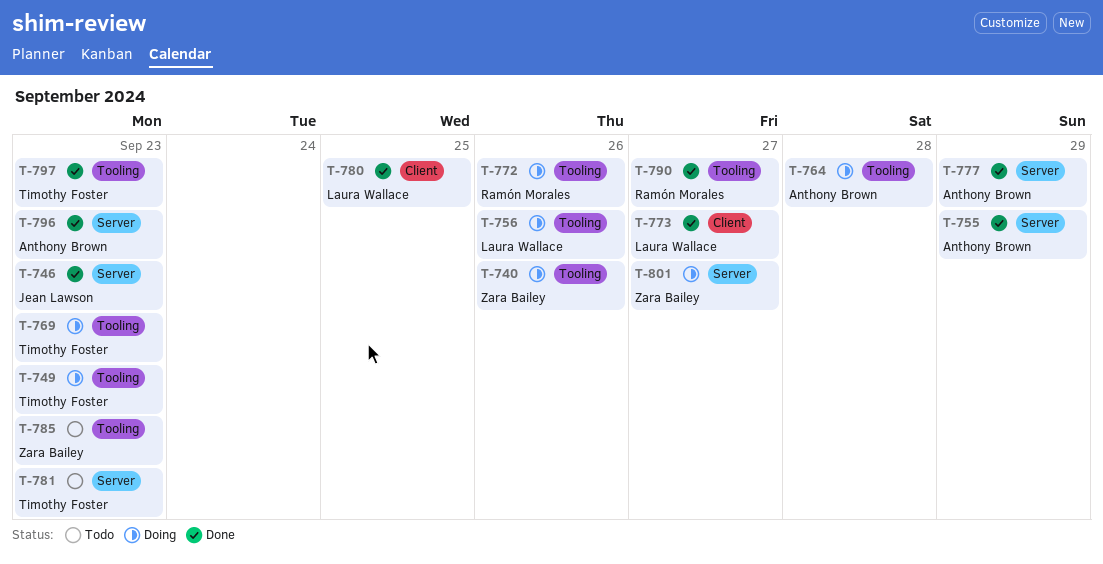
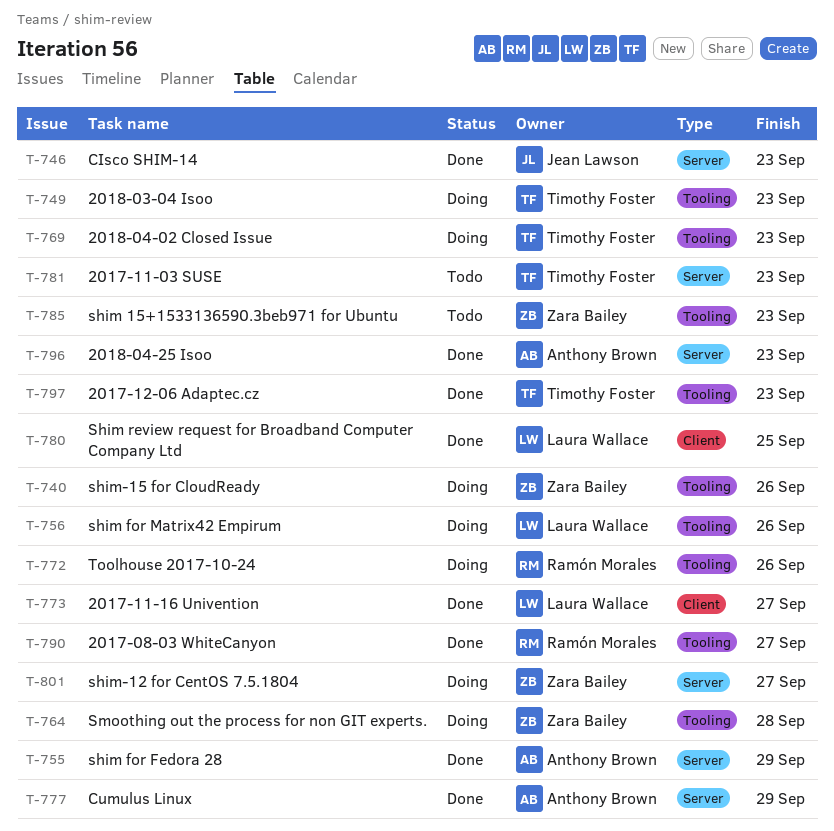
T-764, owner: Anthony Brown -> Zara Bailey

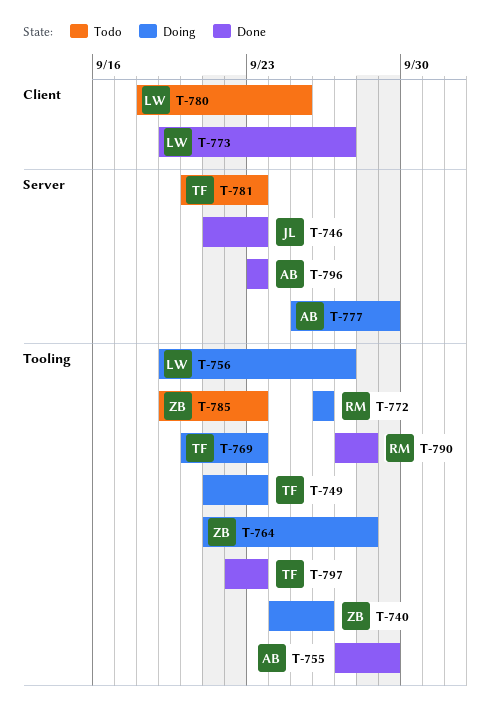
T-755, label: Server -> Tooling
T-756, due: Sep 26 -> Sep 27
T-777, status: Done -> Doing
T-780, status: Done -> Todo
T-790, due: Sep 27 -> Sep 28
T-801: present -> none

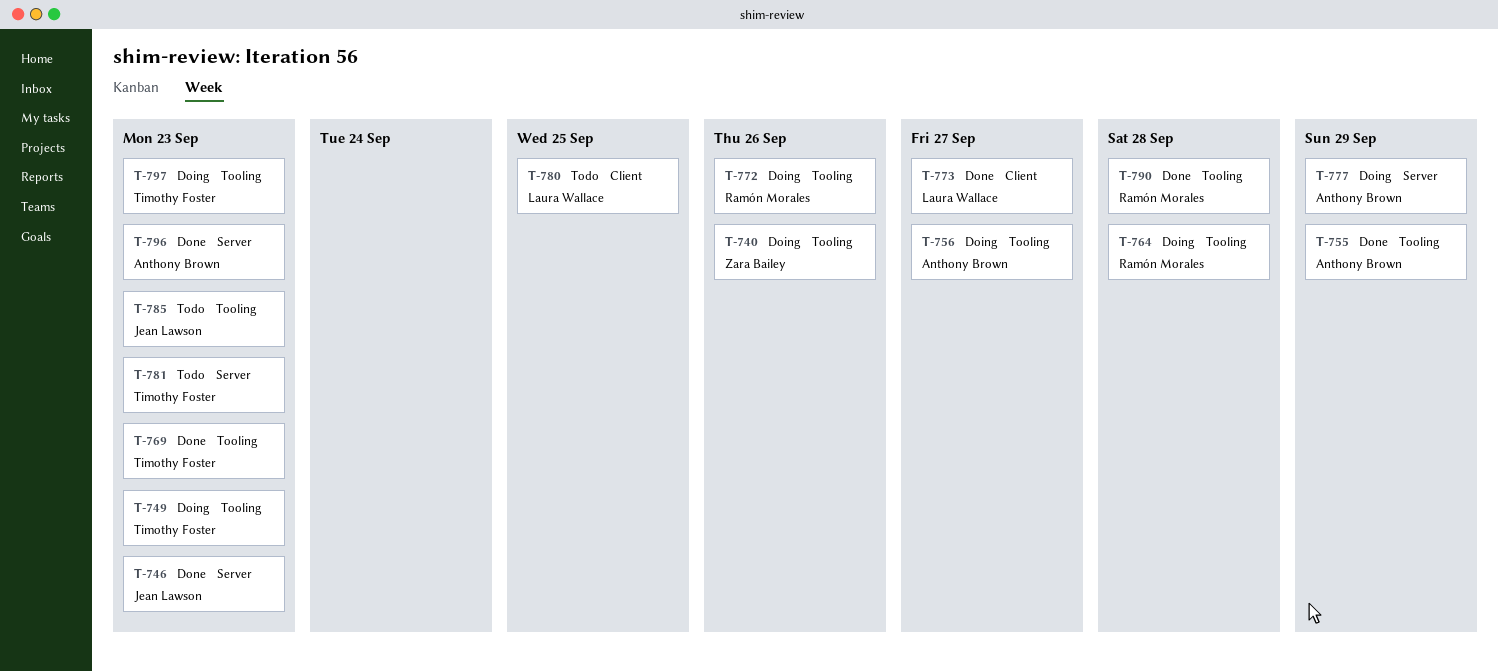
T-756, owner: Laura Wallace -> Anthony Brown
T-764, owner: Zara Bailey -> Ramón Morales
T-769, status: Doing -> Done
T-785, owner: Zara Bailey -> Jean Lawson
T-797, status: Done -> Doing

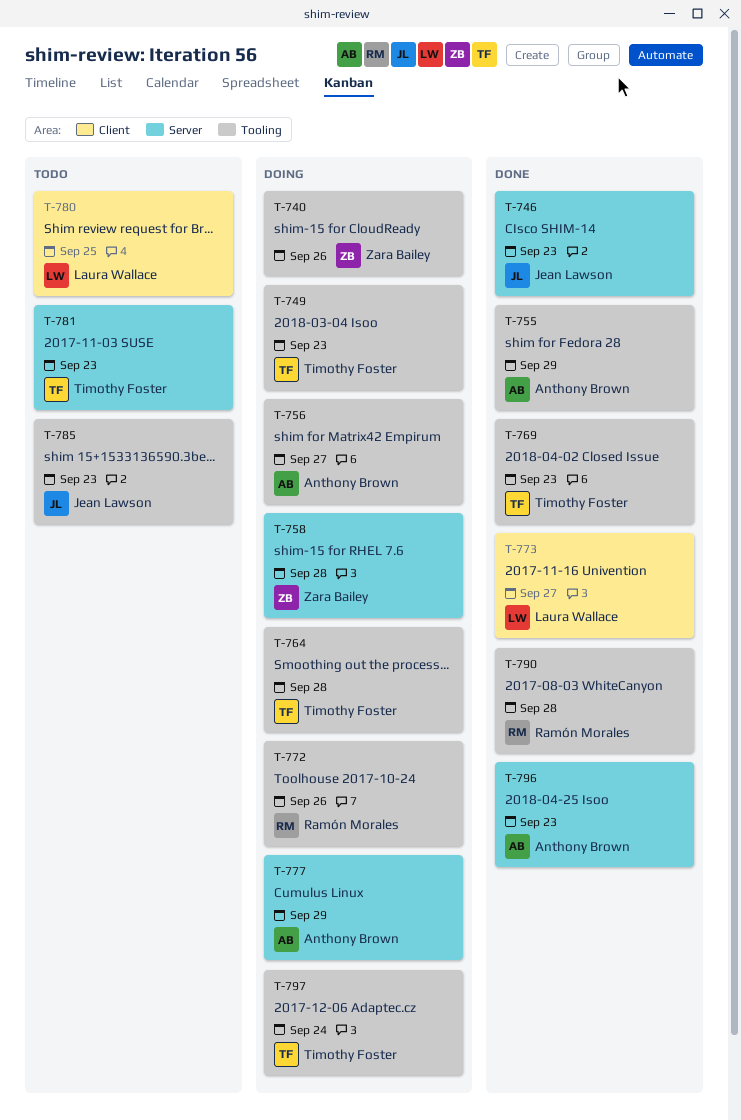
T-758: none -> present
T-764, owner: Ramón Morales -> Timothy Foster
T-797, due: Sep 23 -> Sep 24

